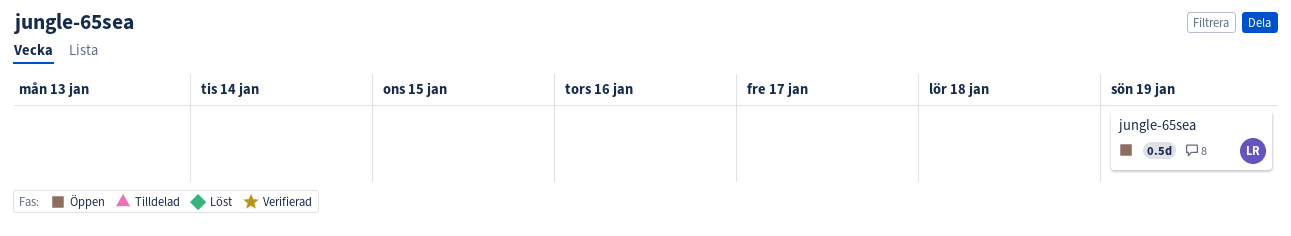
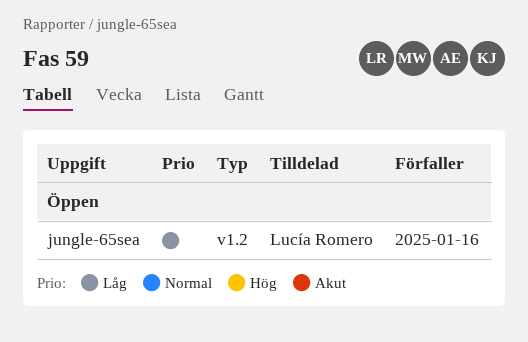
jungle-65sea, due: Jan 19 -> Jan 16

